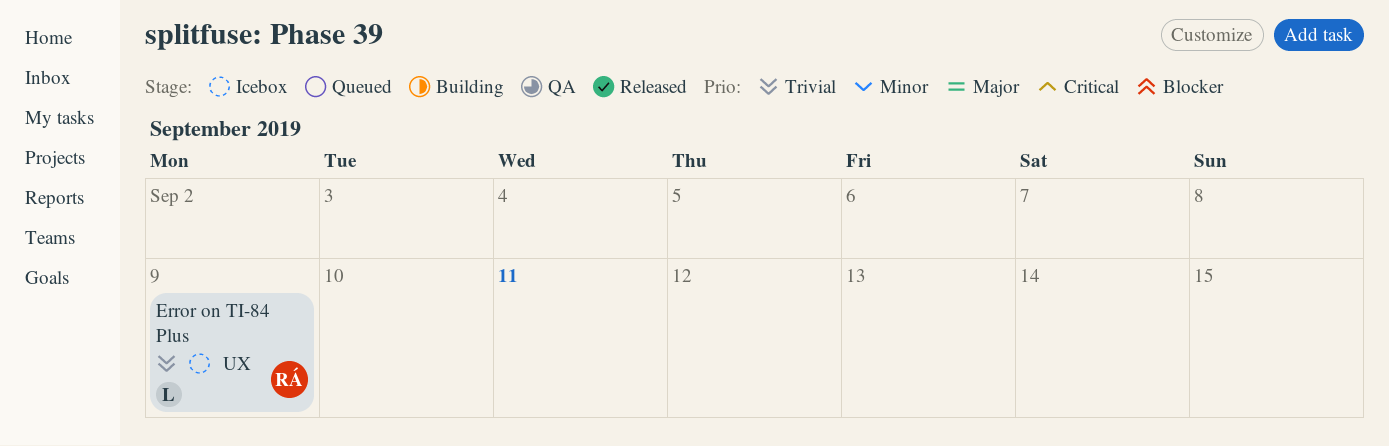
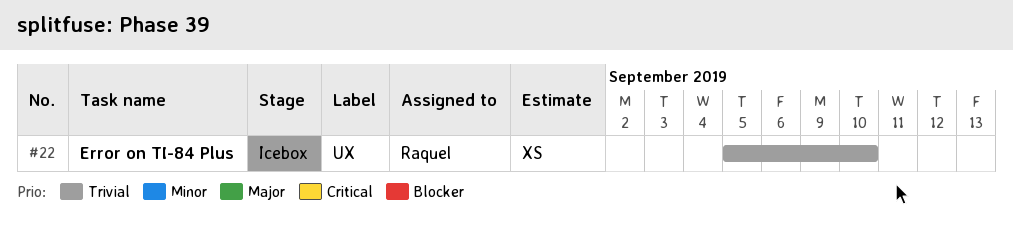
Error on TI-84 Plus, estimate: L -> XS
Error on TI-84 Plus, due: Sep 9 -> Sep 10

